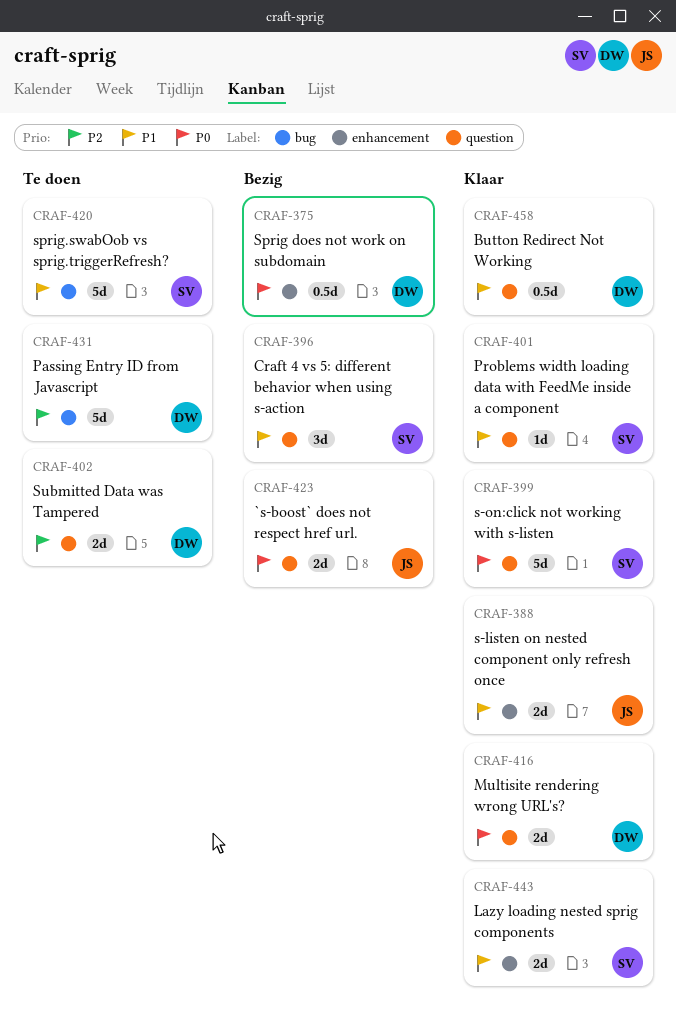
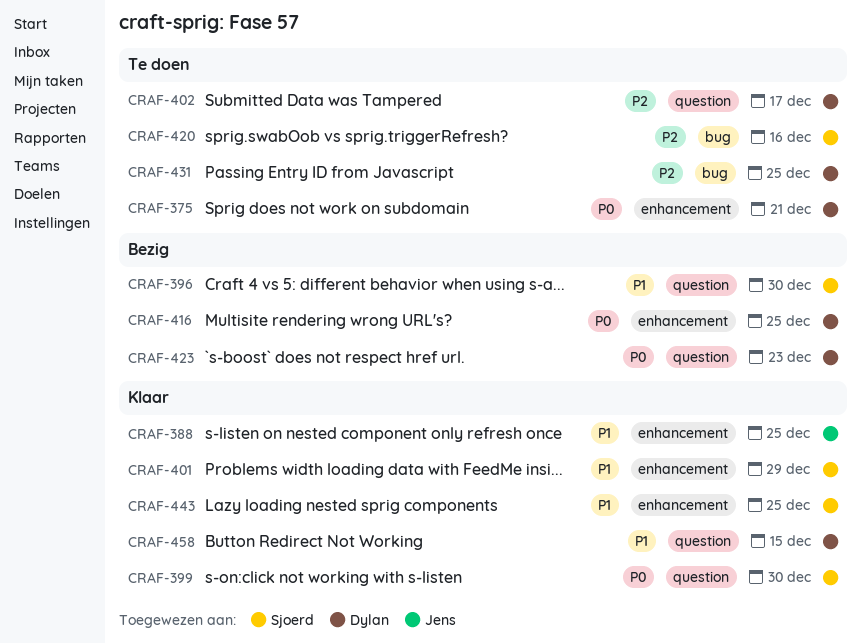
CRAF-375, status: Bezig -> Te doen
CRAF-401, label: question -> enhancement
CRAF-416, status: Klaar -> Bezig
CRAF-416, label: question -> enhancement
CRAF-420, priority: P1 -> P2
CRAF-423, owner: Jens -> Dylan

